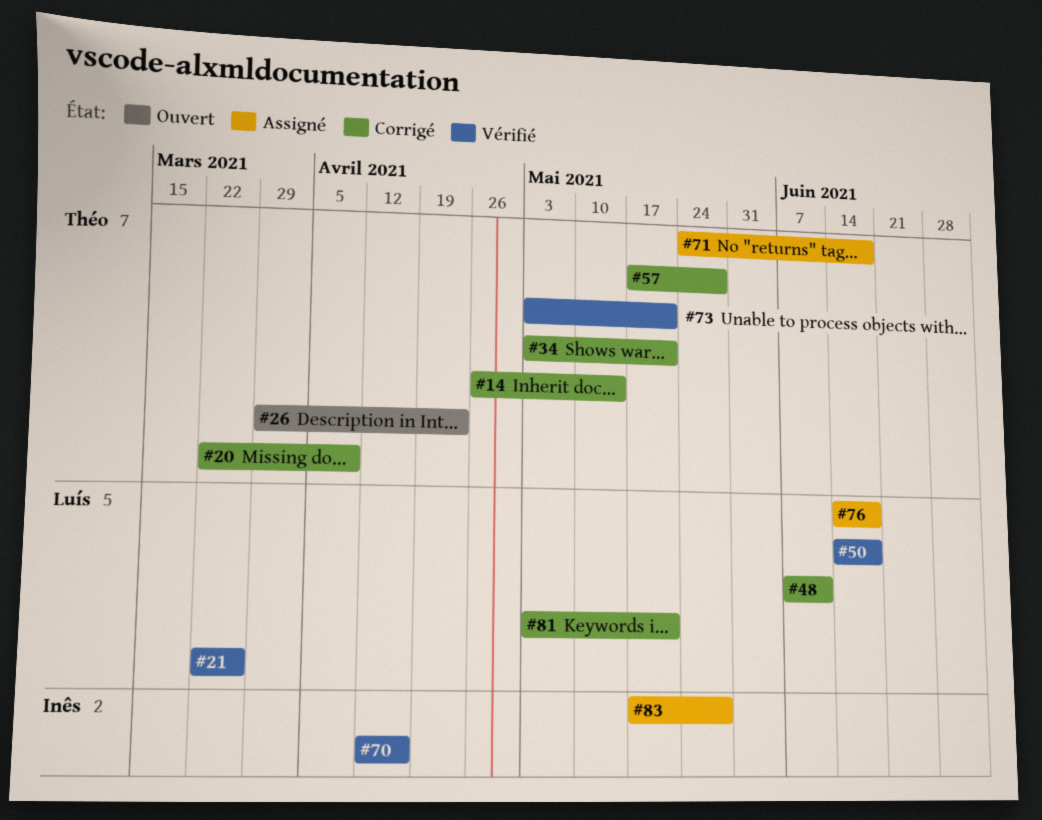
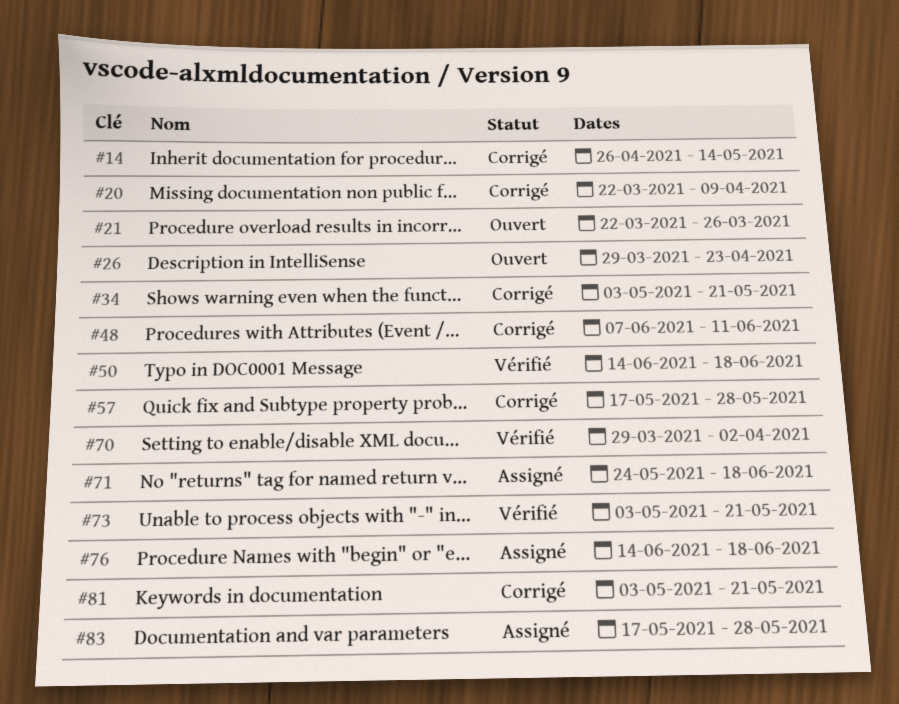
#21, status: Vérifié -> Ouvert
#70, start: Apr 12 -> Mar 29
#70, due: Apr 16 -> Apr 2

